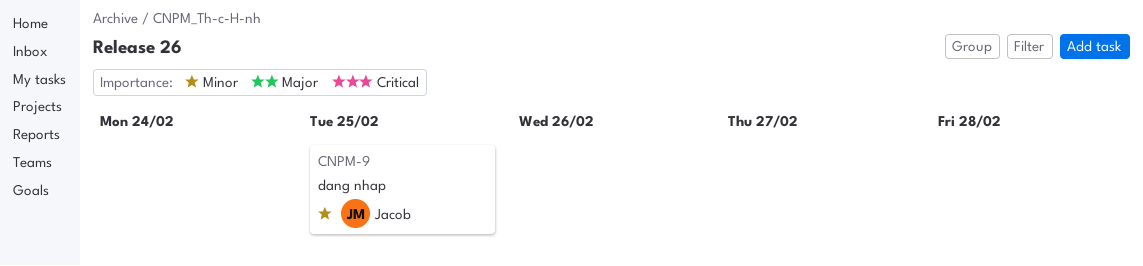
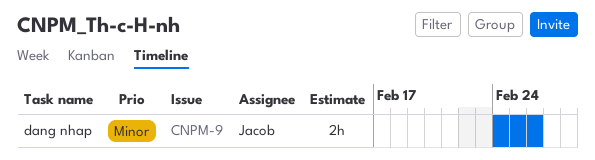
CNPM-9, due: Feb 25 -> Feb 26

